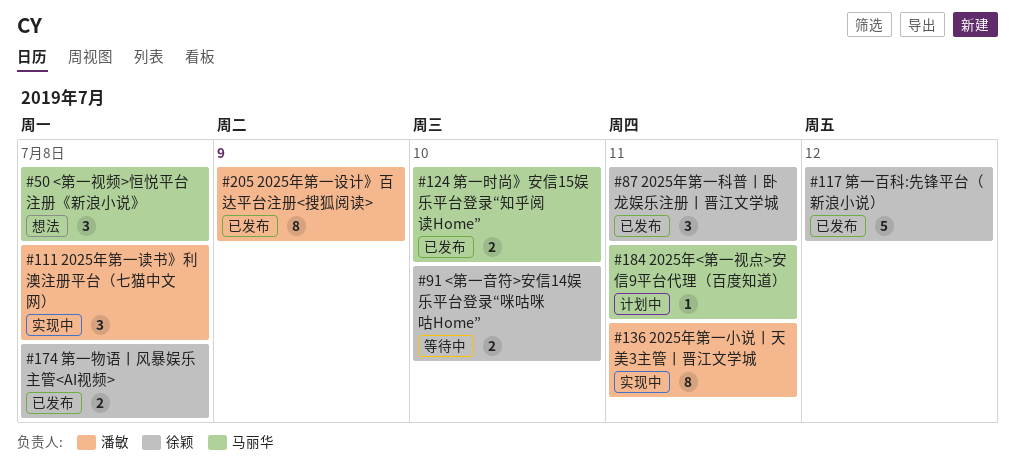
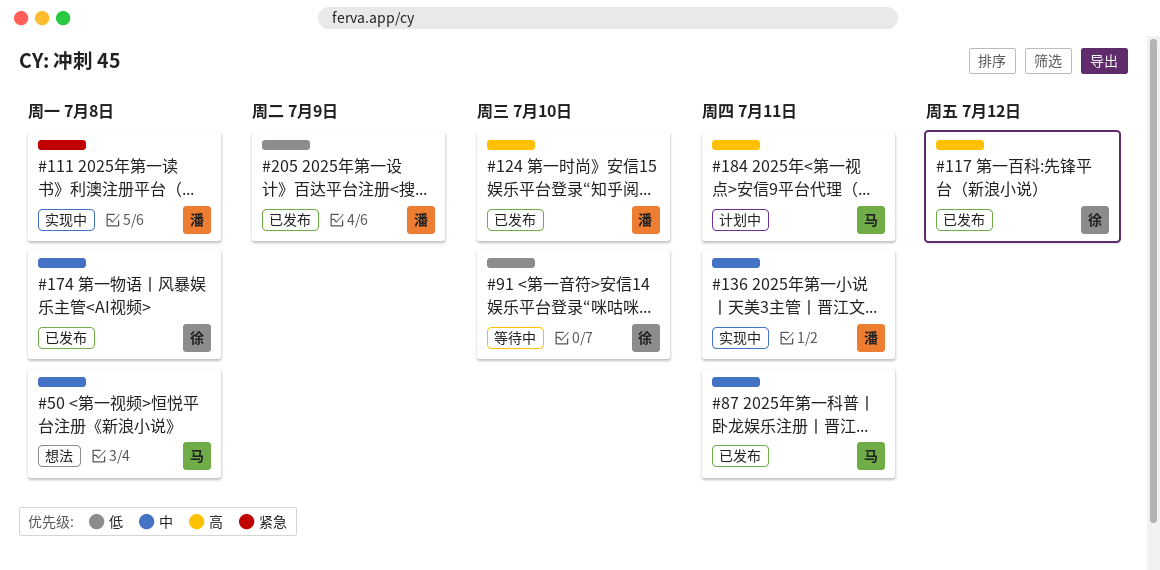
#87, owner: 徐颖 -> 马丽华
#124, owner: 马丽华 -> 潘敏

